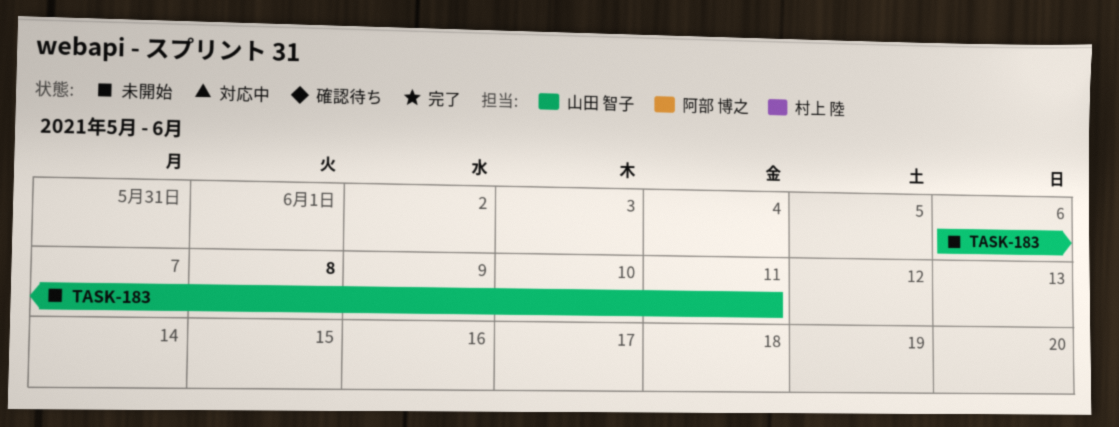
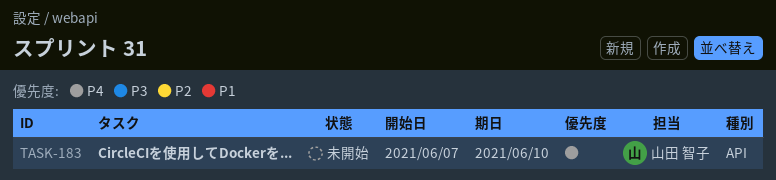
TASK-183, start: Jun 6 -> Jun 7
TASK-183, due: Jun 11 -> Jun 10

